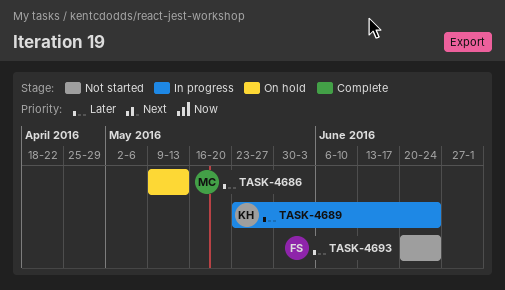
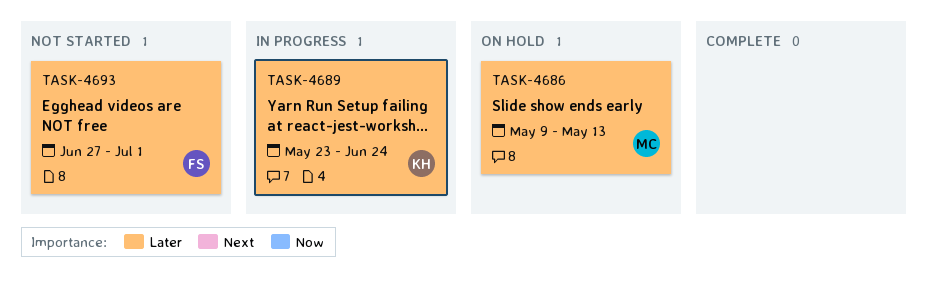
TASK-4693, start: Jun 20 -> Jun 27
TASK-4693, due: Jun 24 -> Jul 1

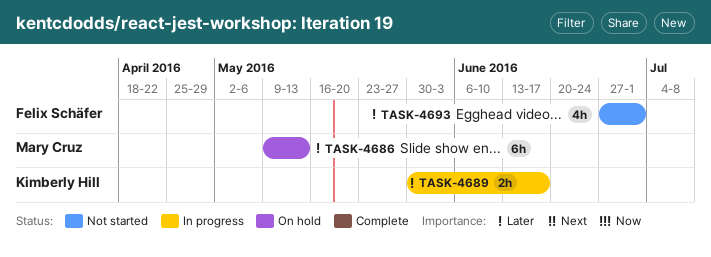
TASK-4689, start: May 23 -> May 30
TASK-4689, due: Jun 24 -> Jun 17

